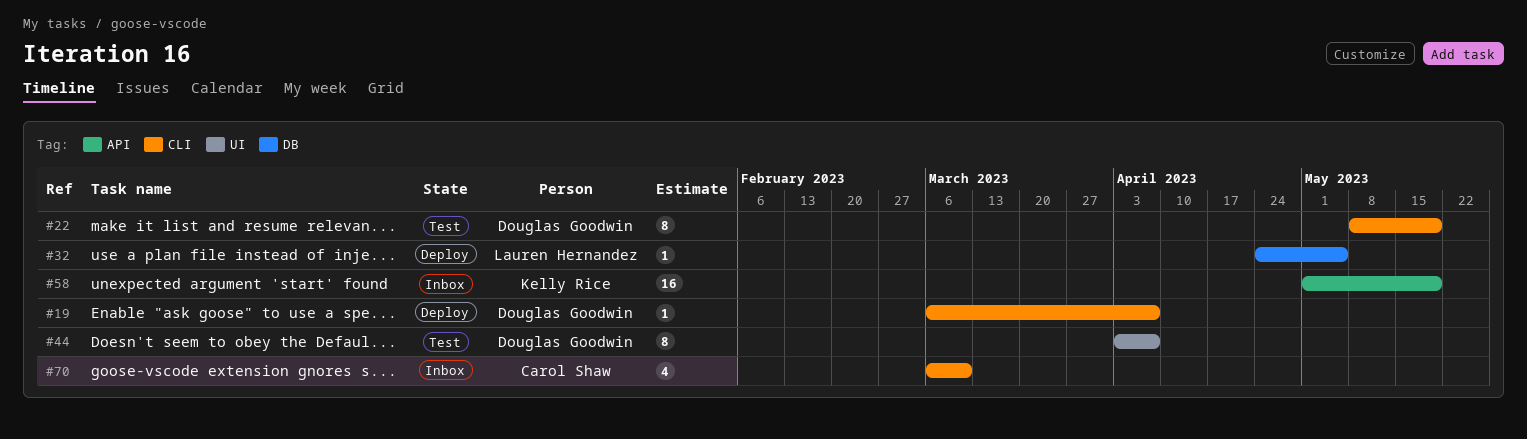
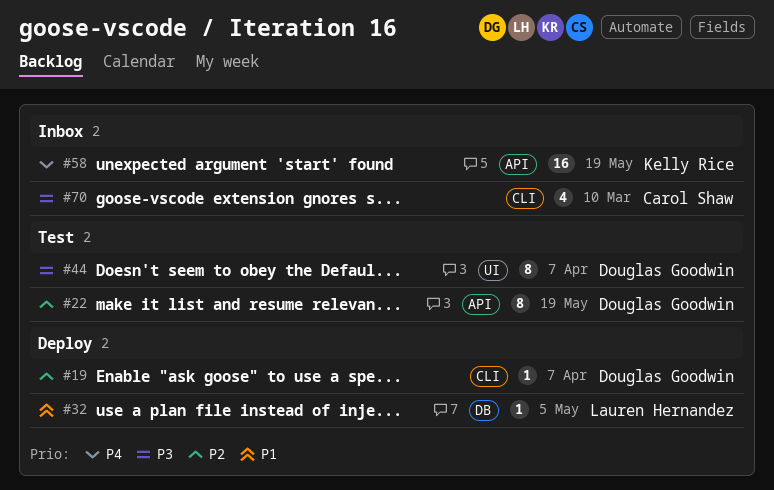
#22, label: CLI -> API

